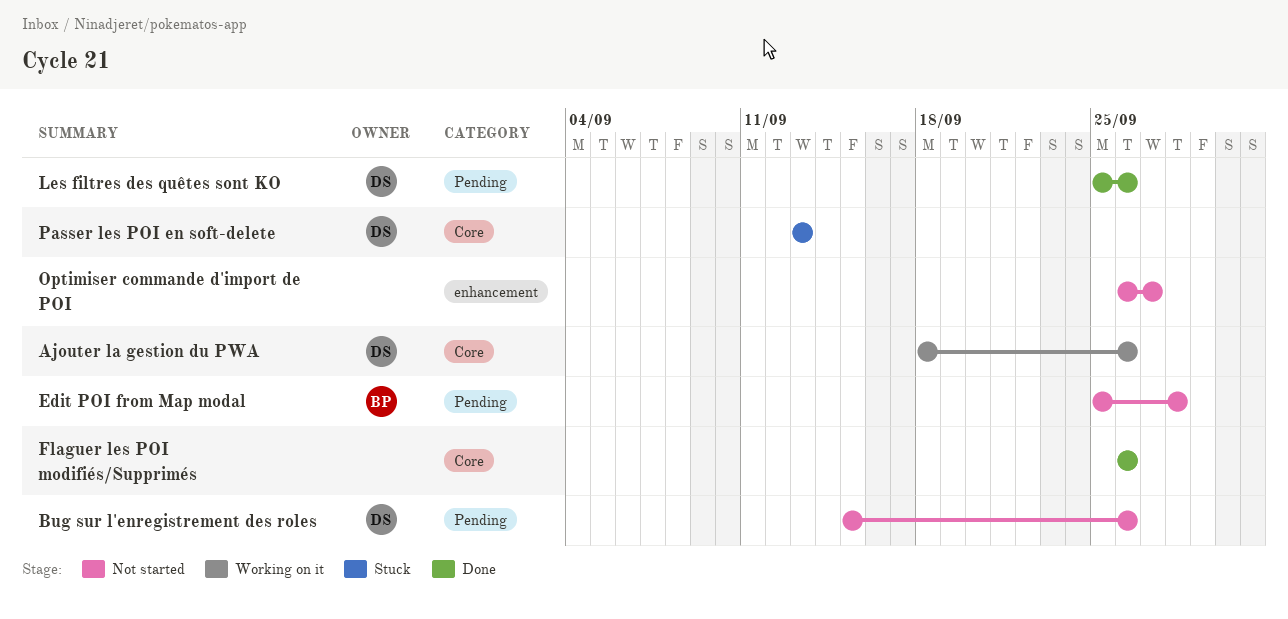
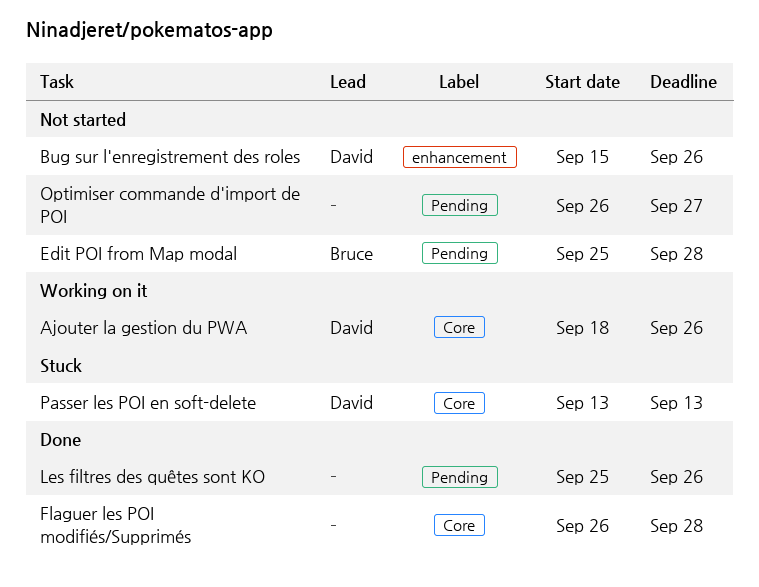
Bug sur l'enregistrement des roles, label: Pending -> enhancement
Flaguer les POI modifiés/Supprimés, due: Sep 26 -> Sep 28
Les filtres des quêtes sont KO, owner: David -> none
Optimiser commande d'import de POI, label: enhancement -> Pending

